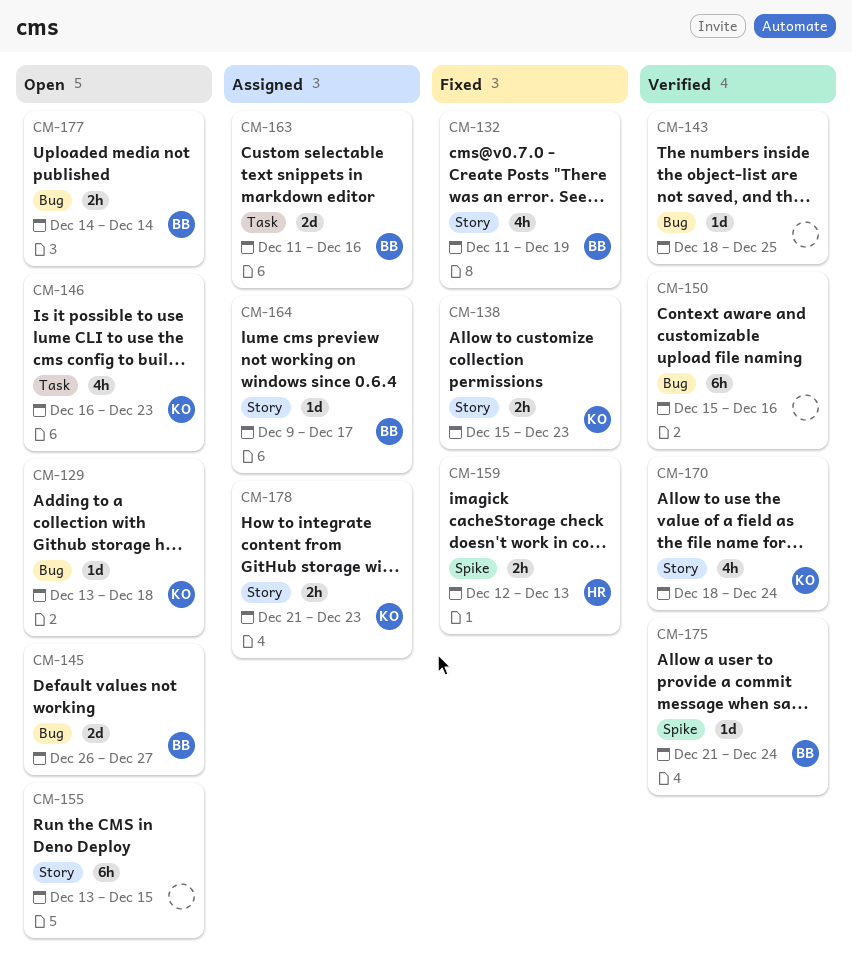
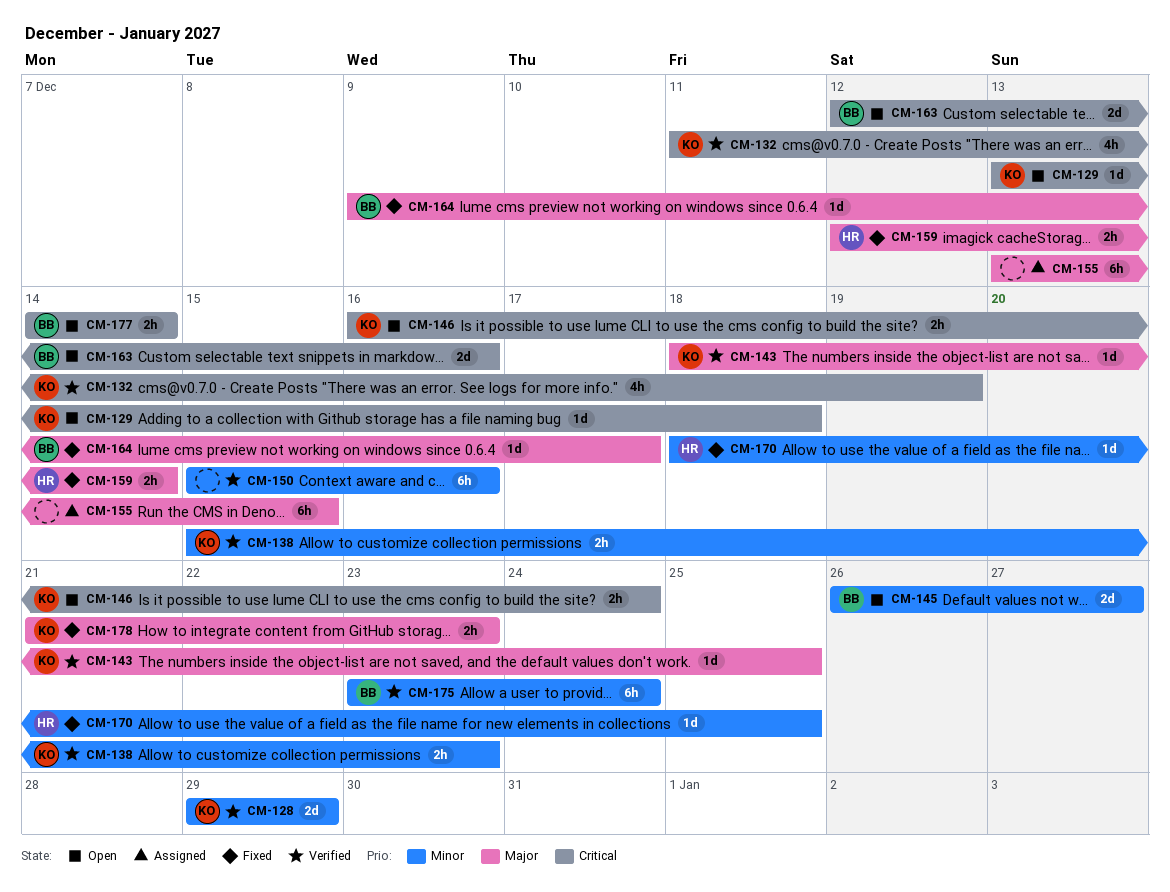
CM-128: none -> present
CM-132, status: Fixed -> Verified
CM-132, owner: BB -> KO
CM-138, status: Fixed -> Verified
CM-143, owner: none -> KO
CM-146, estimate: 4h -> 2h
CM-146, due: Dec 23 -> Dec 24
CM-155, status: Open -> Assigned
CM-159, due: Dec 13 -> Dec 14
CM-163, status: Assigned -> Open
CM-163, start: Dec 11 -> Dec 12
CM-164, status: Assigned -> Fixed
CM-170, status: Verified -> Fixed
CM-170, owner: KO -> HR
CM-170, estimate: 4h -> 1d
CM-170, due: Dec 24 -> Dec 25
CM-175, estimate: 1d -> 6h
CM-175, start: Dec 21 -> Dec 23
CM-178, status: Assigned -> Fixed

